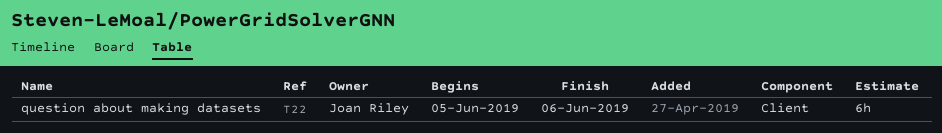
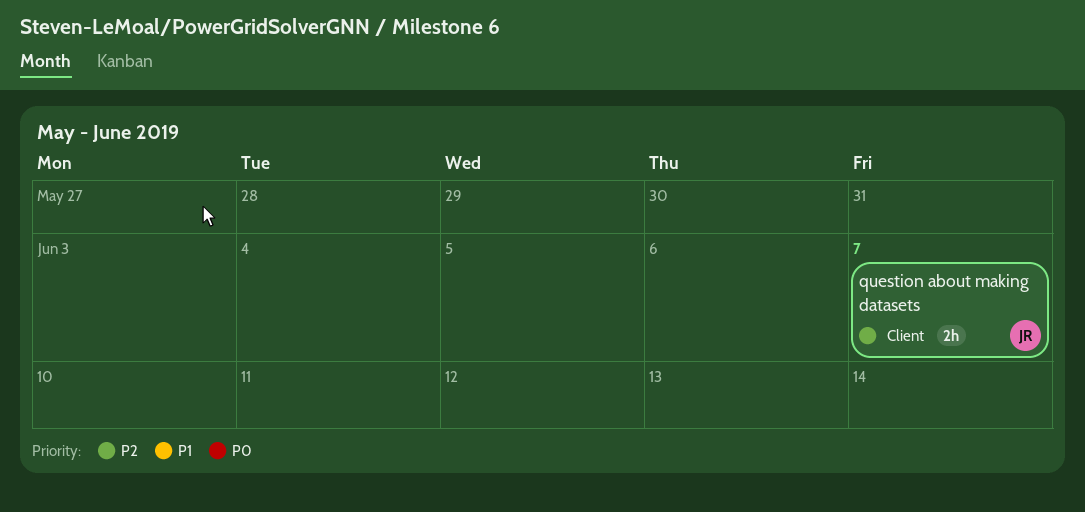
question about making datasets, estimate: 6h -> 2h
question about making datasets, due: Jun 6 -> Jun 7

